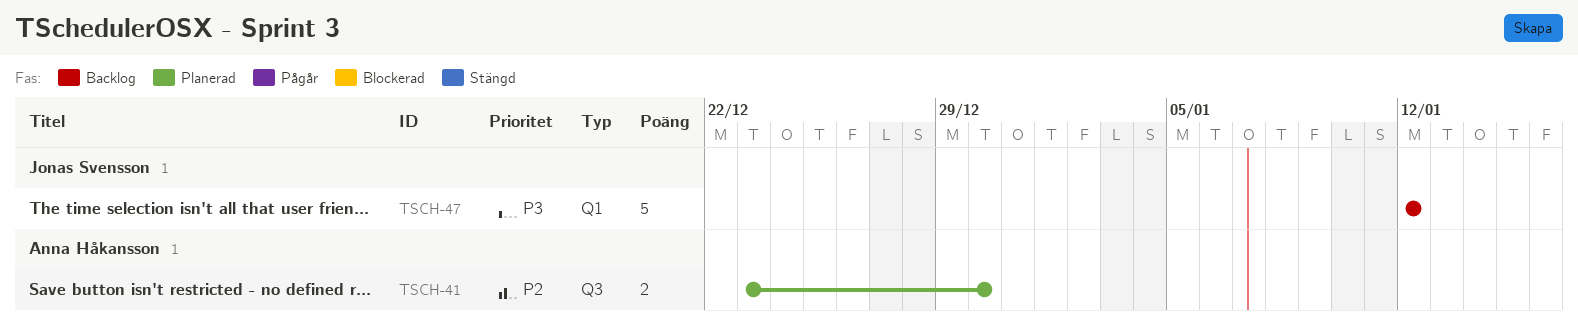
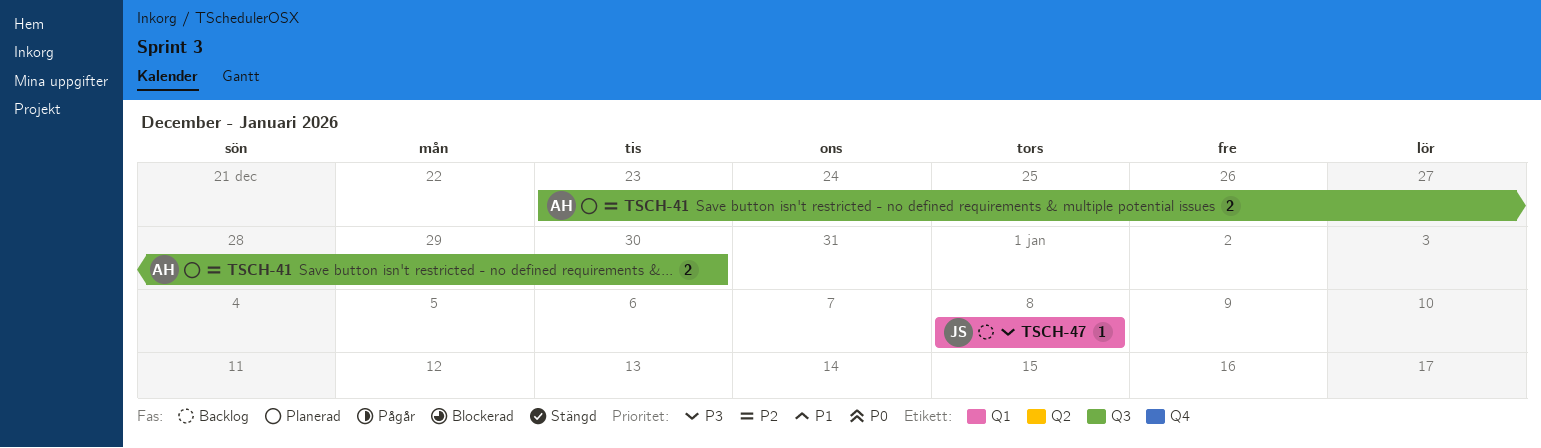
TSCH-47, estimate: 5 -> 1
TSCH-47, start: Jan 12 -> Jan 8
TSCH-47, due: Jan 12 -> Jan 8

